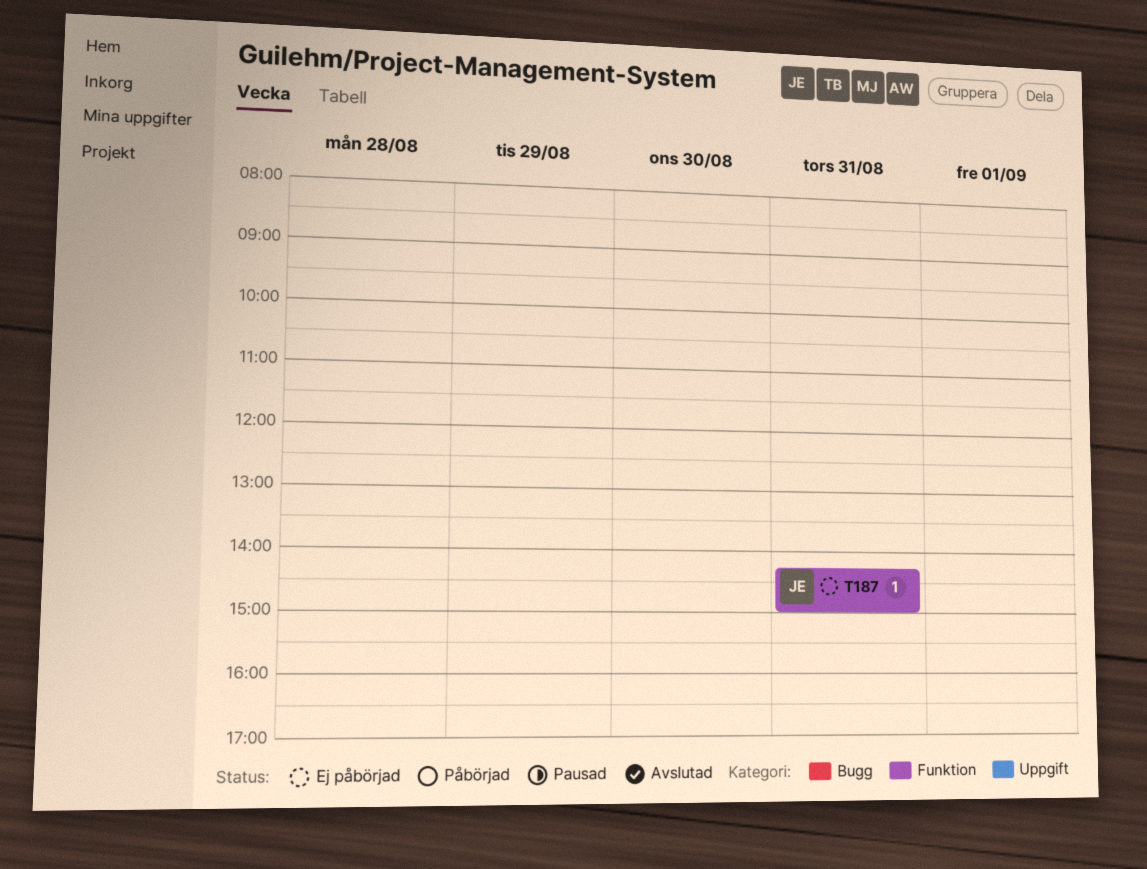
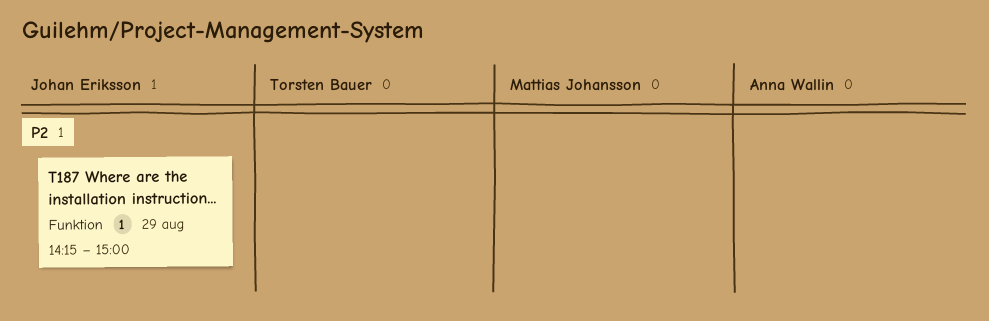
T187, day: Aug 31 -> Aug 29

